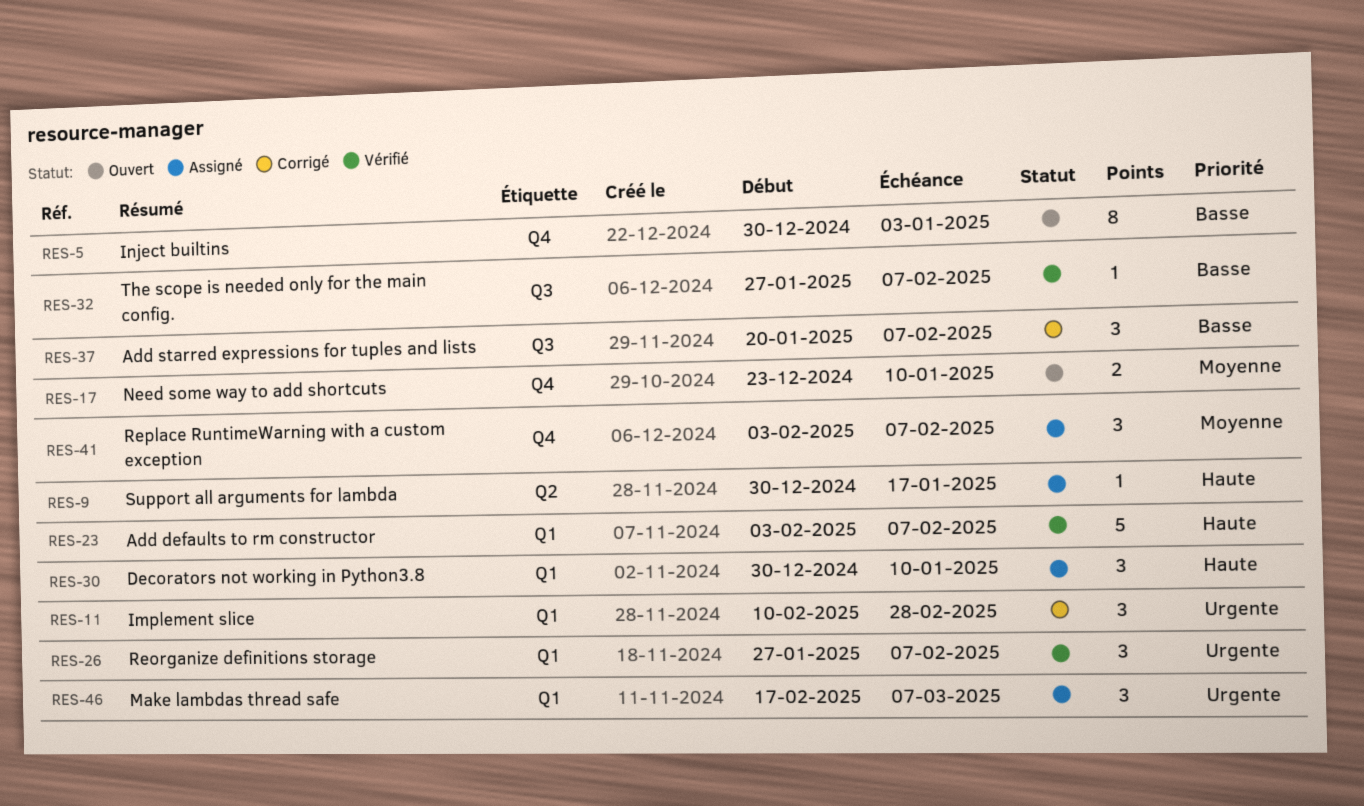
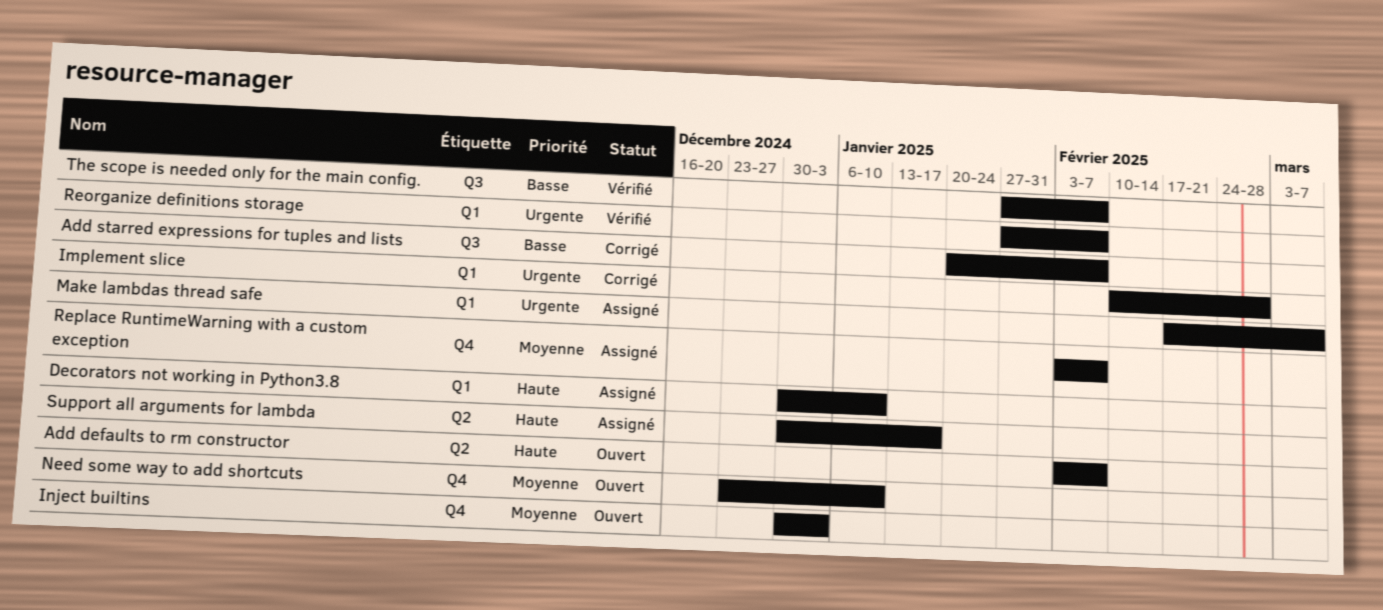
Add defaults to rm constructor, status: Vérifié -> Ouvert
Add defaults to rm constructor, label: Q1 -> Q2
Inject builtins, priority: Basse -> Moyenne

